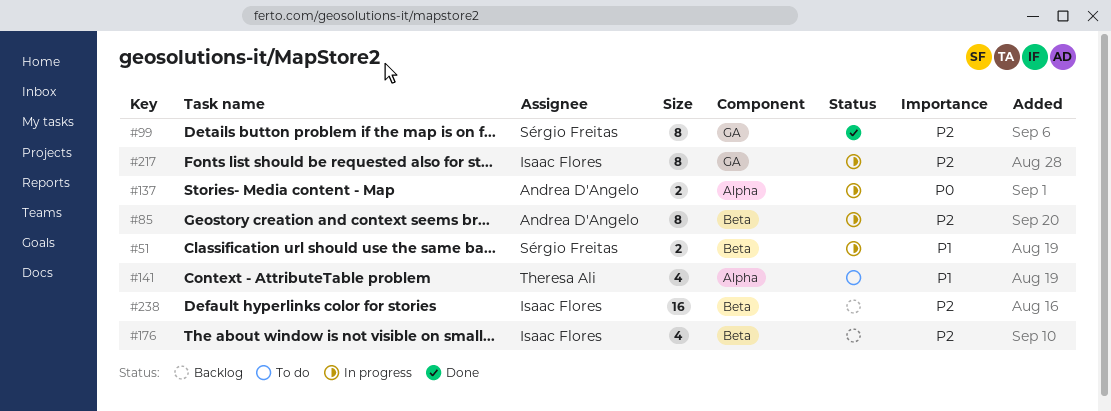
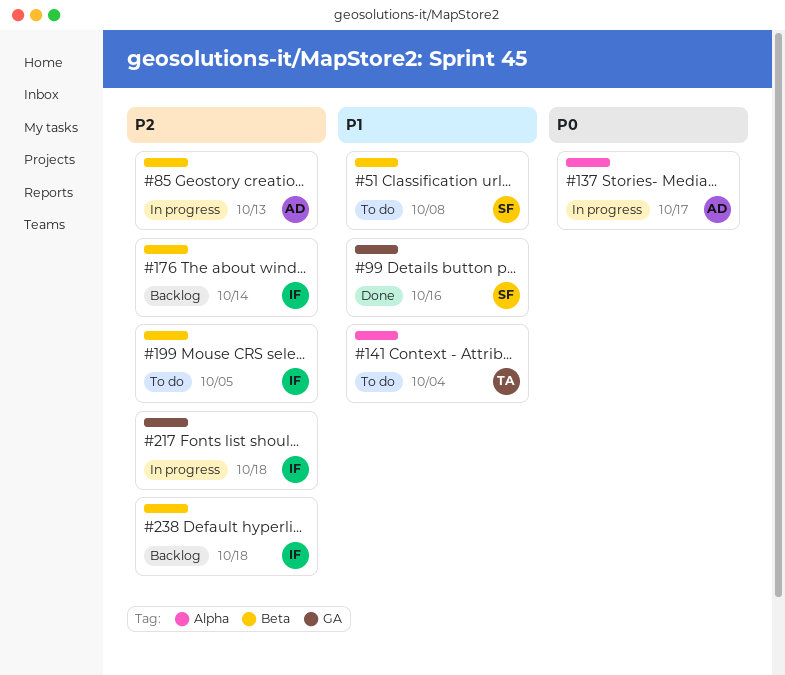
#51, status: In progress -> To do
#99, priority: P2 -> P1
#199: none -> present

